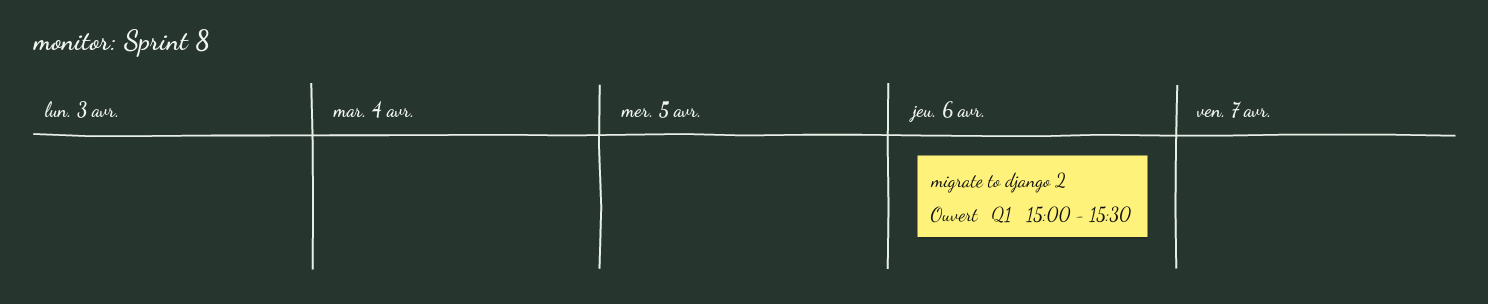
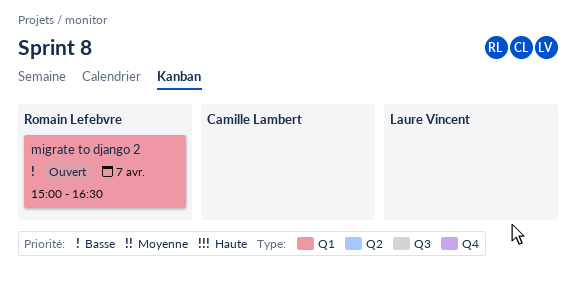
migrate to django 2, day: Apr 6 -> Apr 7
migrate to django 2, ends: 15:30 -> 16:30

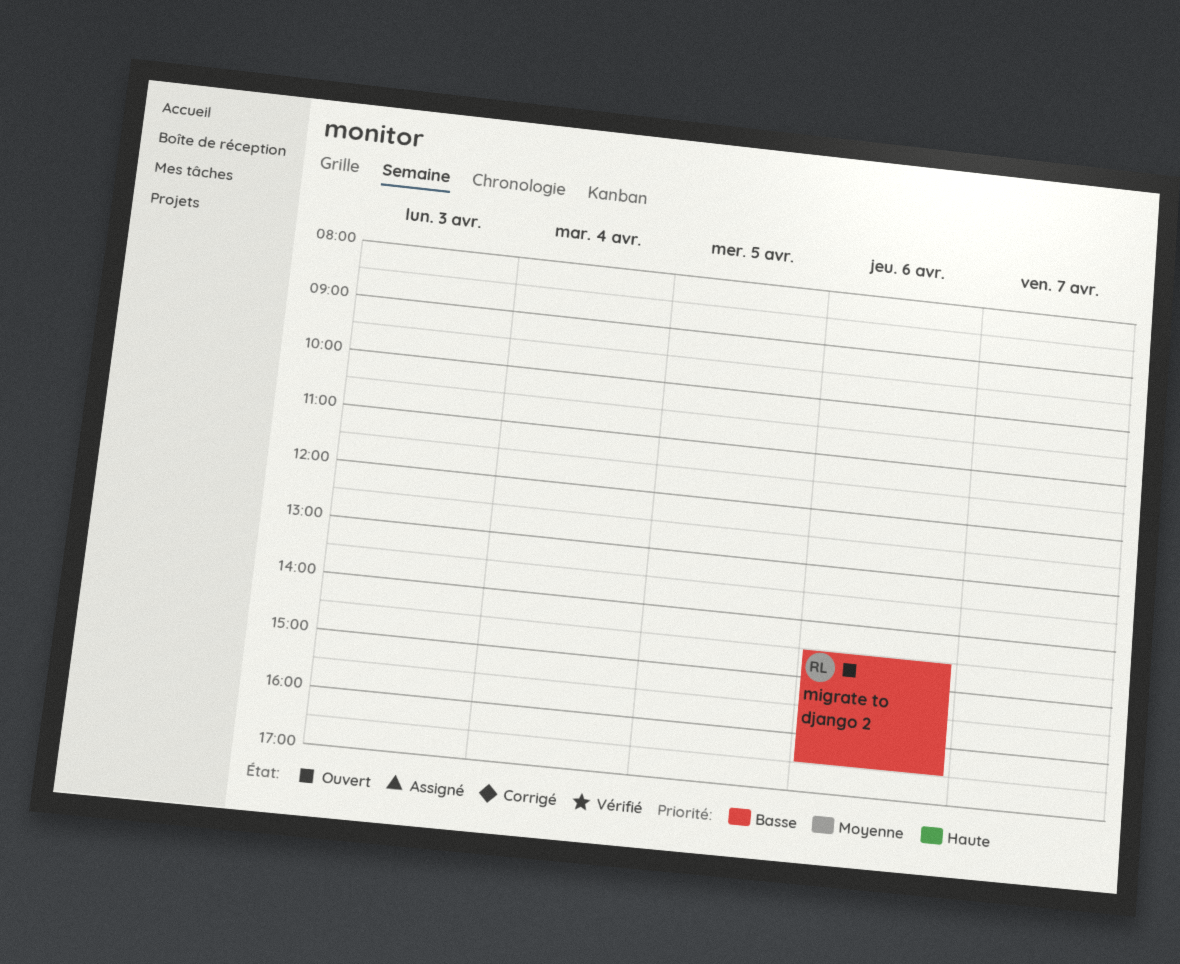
migrate to django 2, day: Apr 7 -> Apr 6
migrate to django 2, begins: 15:00 -> 14:30

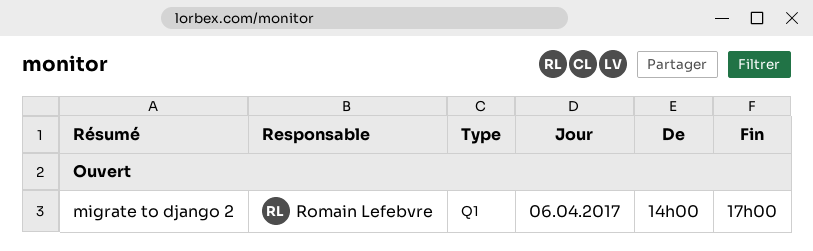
migrate to django 2, begins: 14:30 -> 14:00
migrate to django 2, ends: 16:30 -> 17:00

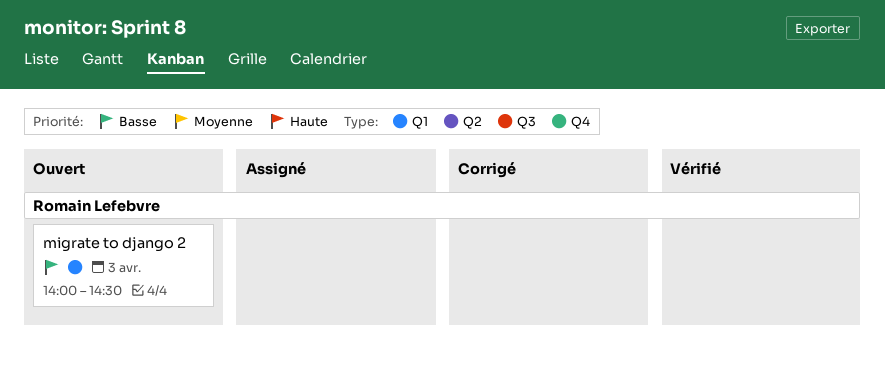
migrate to django 2, day: Apr 6 -> Apr 3
migrate to django 2, ends: 17:00 -> 14:30

